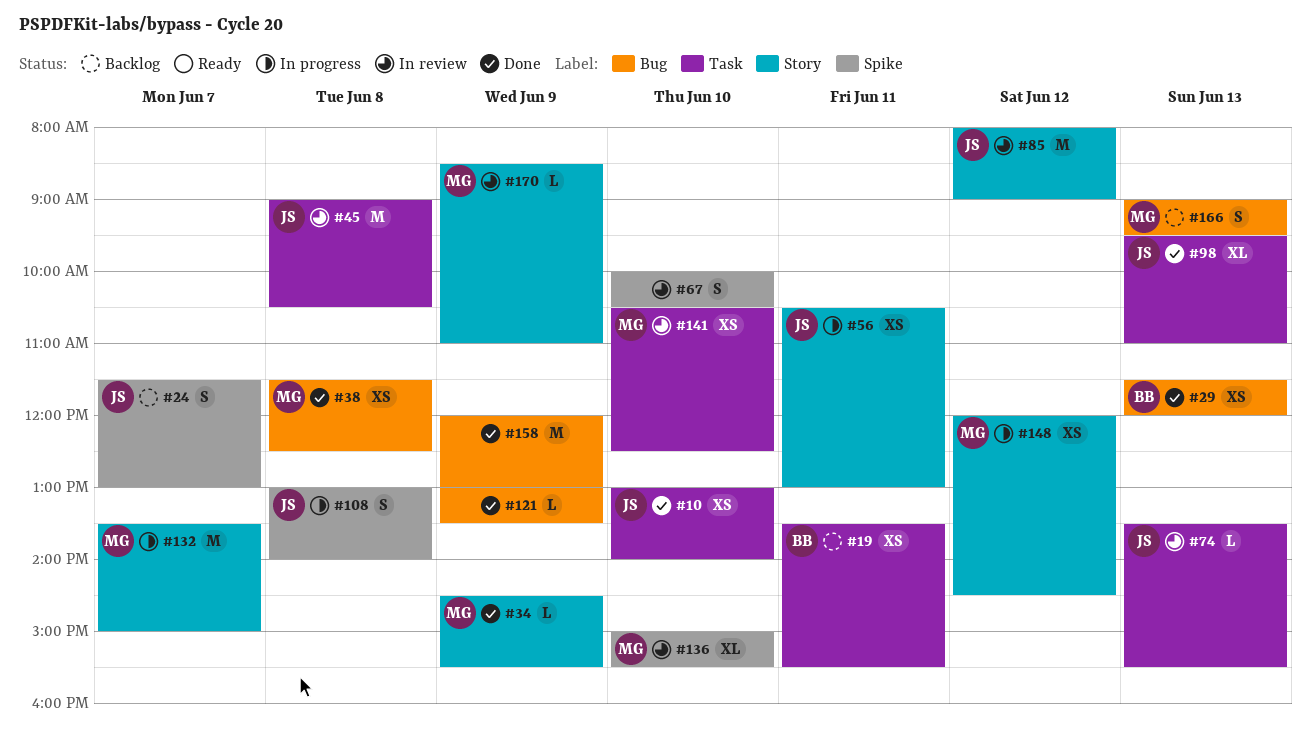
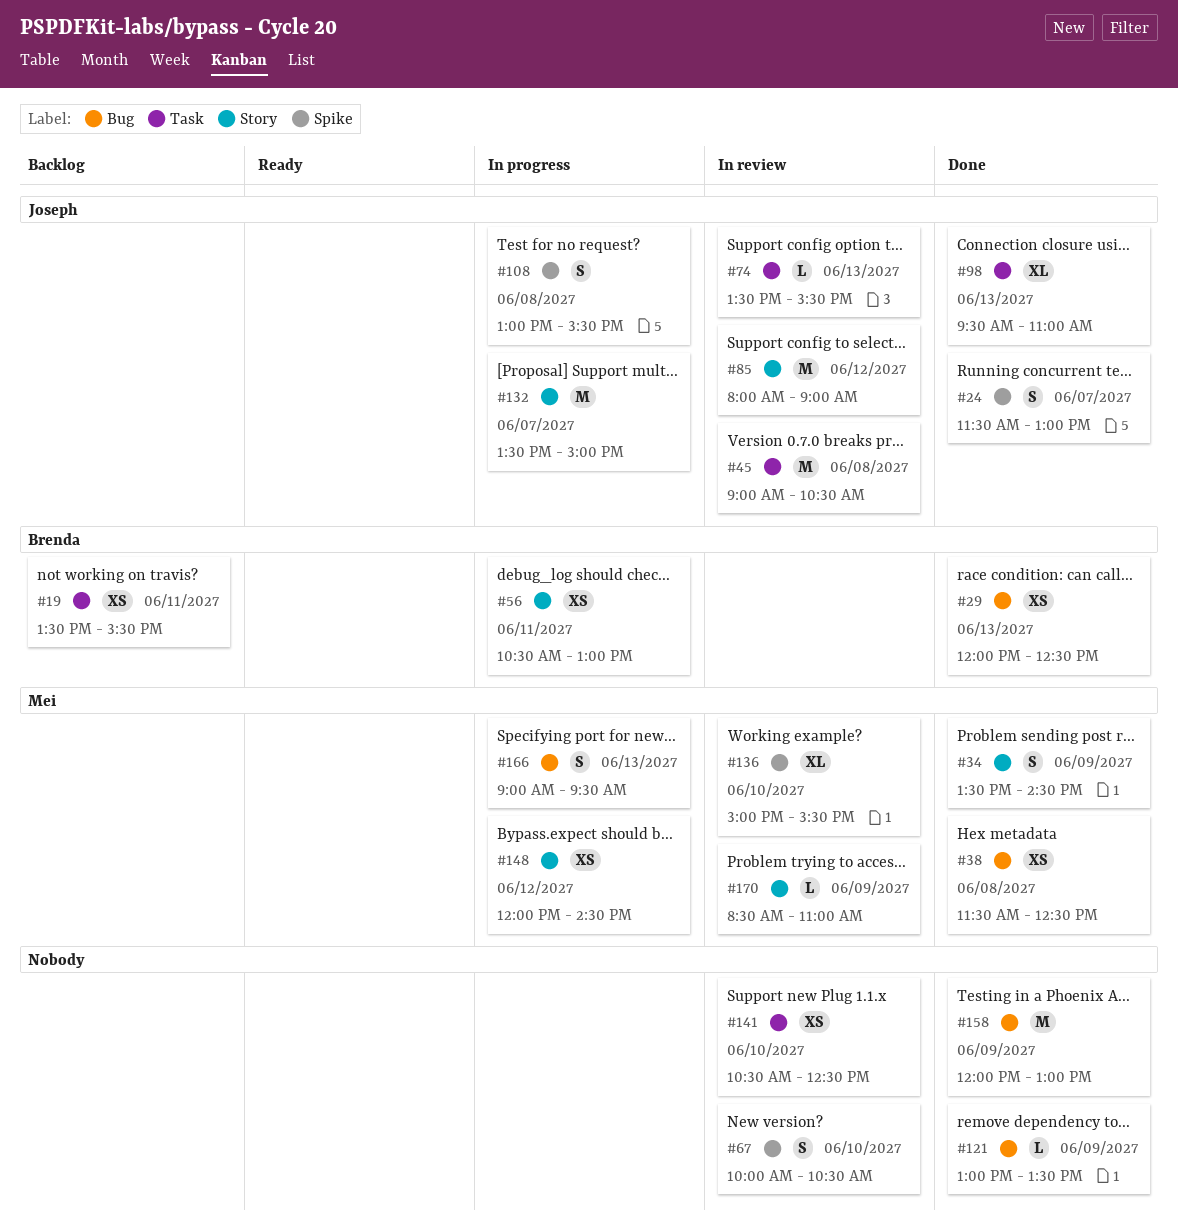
#10: present -> none
#24, status: Backlog -> Done
#29, begins: 11:30 -> 12:00
#29, ends: 12:00 -> 12:30
#34, estimate: L -> S
#34, begins: 14:30 -> 13:30
#34, ends: 15:30 -> 14:30
#56, owner: Joseph -> Brenda
#108, ends: 14:00 -> 15:30
#132, owner: Mei -> Joseph
#141, owner: Mei -> none
#166, status: Backlog -> In progress

